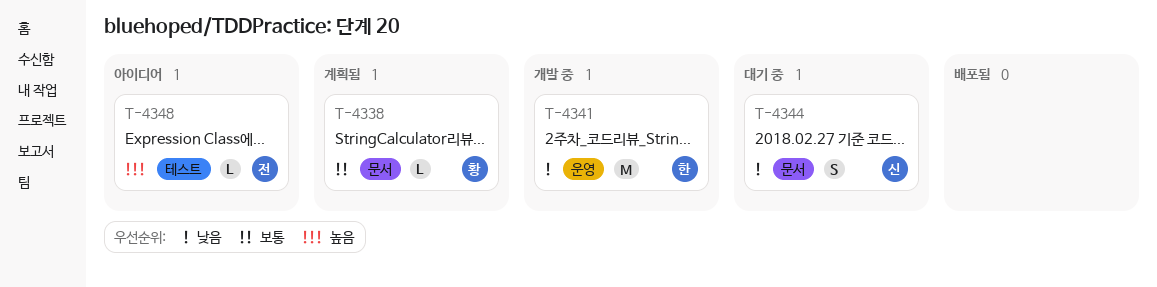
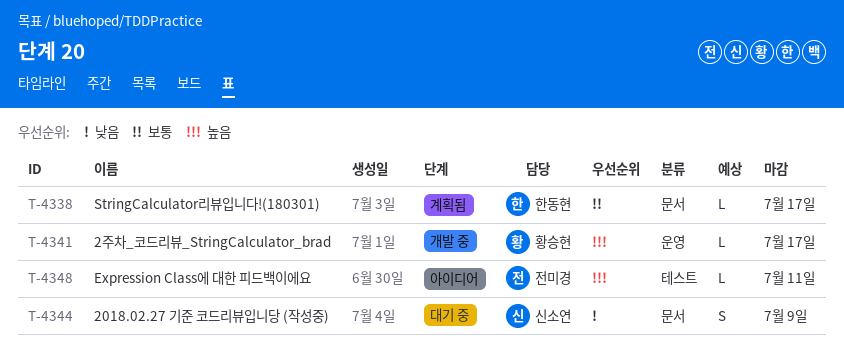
T-4338, owner: 황승현 -> 한동현
T-4341, owner: 한동현 -> 황승현
T-4341, priority: 낮음 -> 높음
T-4341, estimate: M -> L

